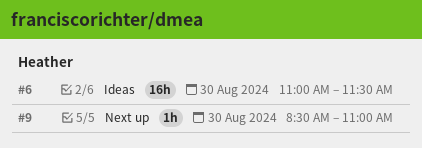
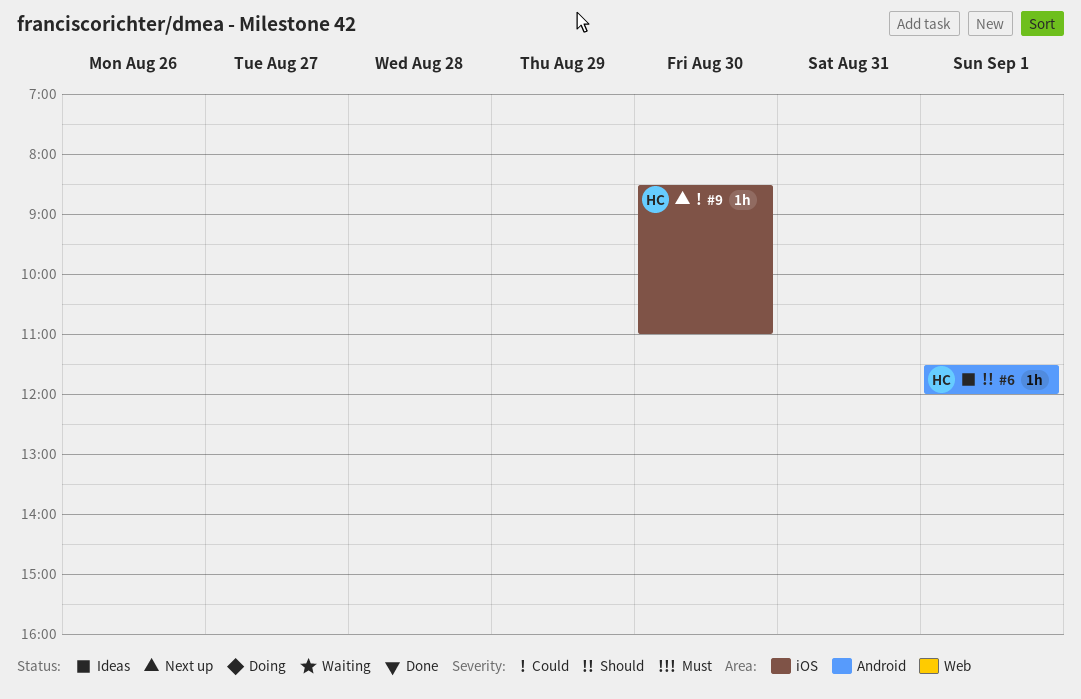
#6, estimate: 16h -> 1h
#6, day: Aug 30 -> Sep 1
#6, begins: 11:00 -> 11:30
#6, ends: 11:30 -> 12:00

